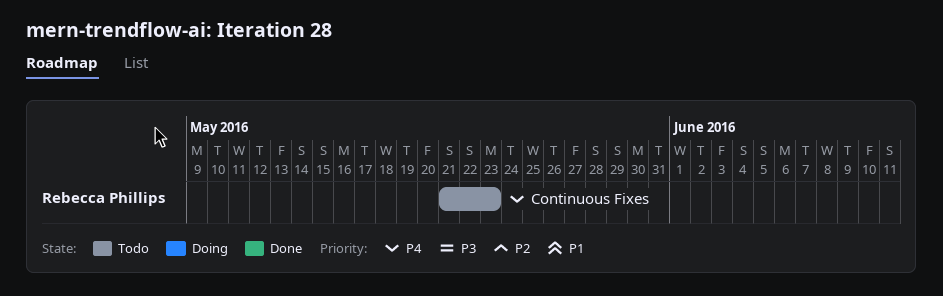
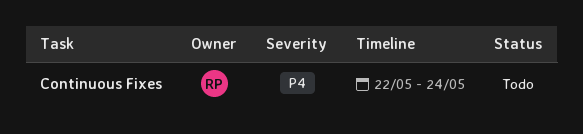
Continuous Fixes, start: May 21 -> May 22
Continuous Fixes, due: May 23 -> May 24

